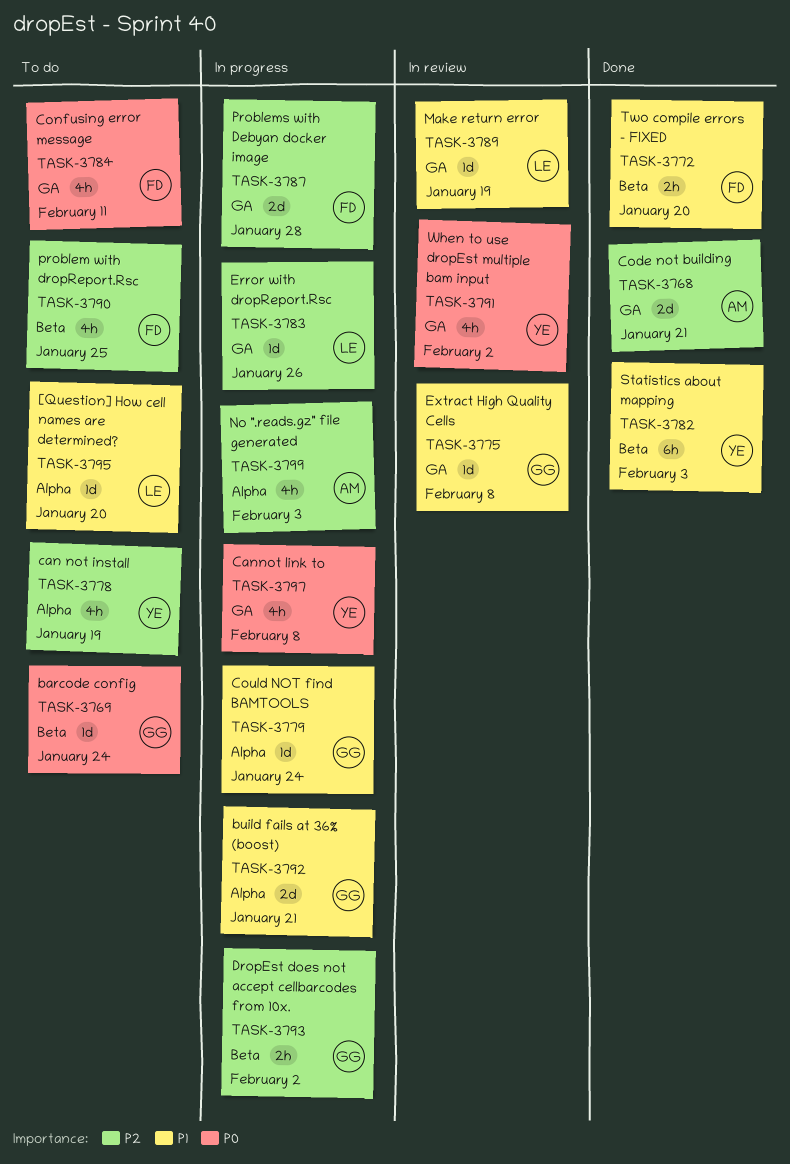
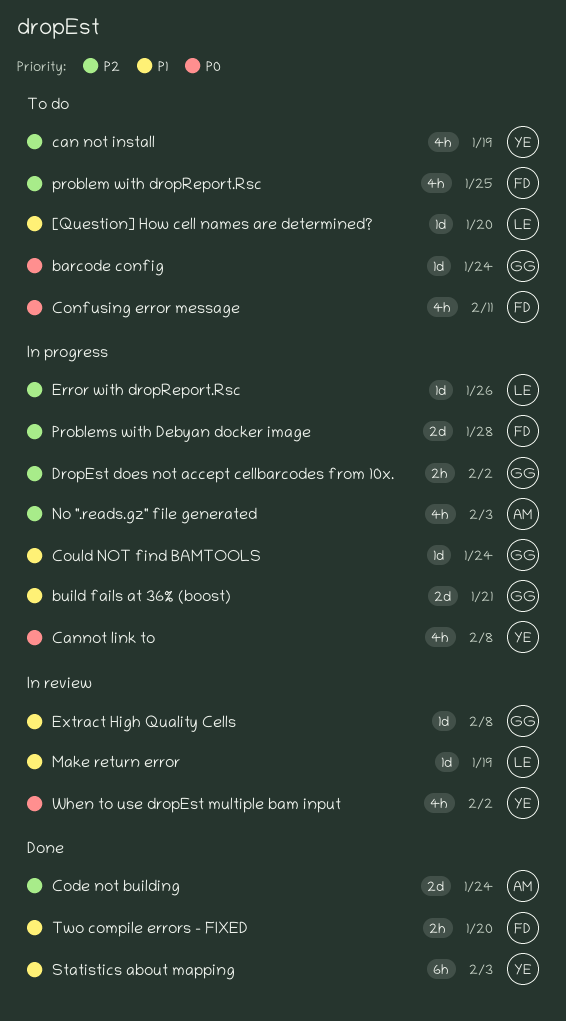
Code not building, due: Jan 21 -> Jan 24

